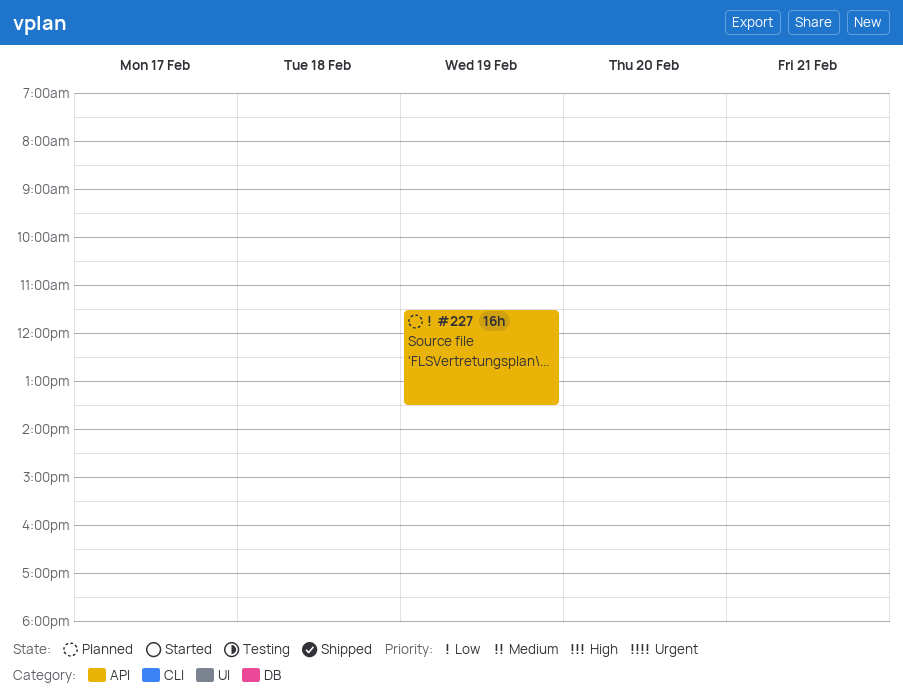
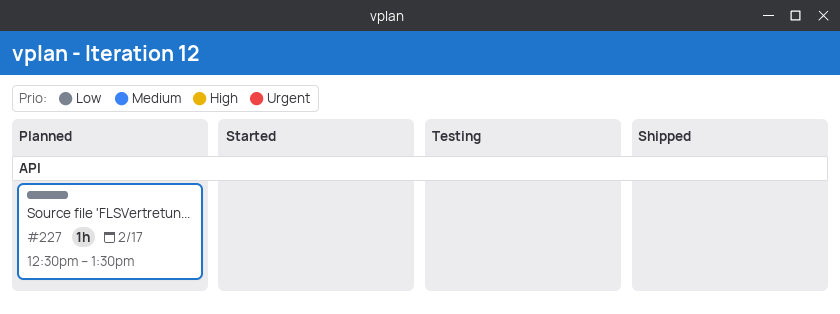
#227, estimate: 16h -> 1h
#227, day: Feb 19 -> Feb 17
#227, begins: 11:30 -> 12:30

